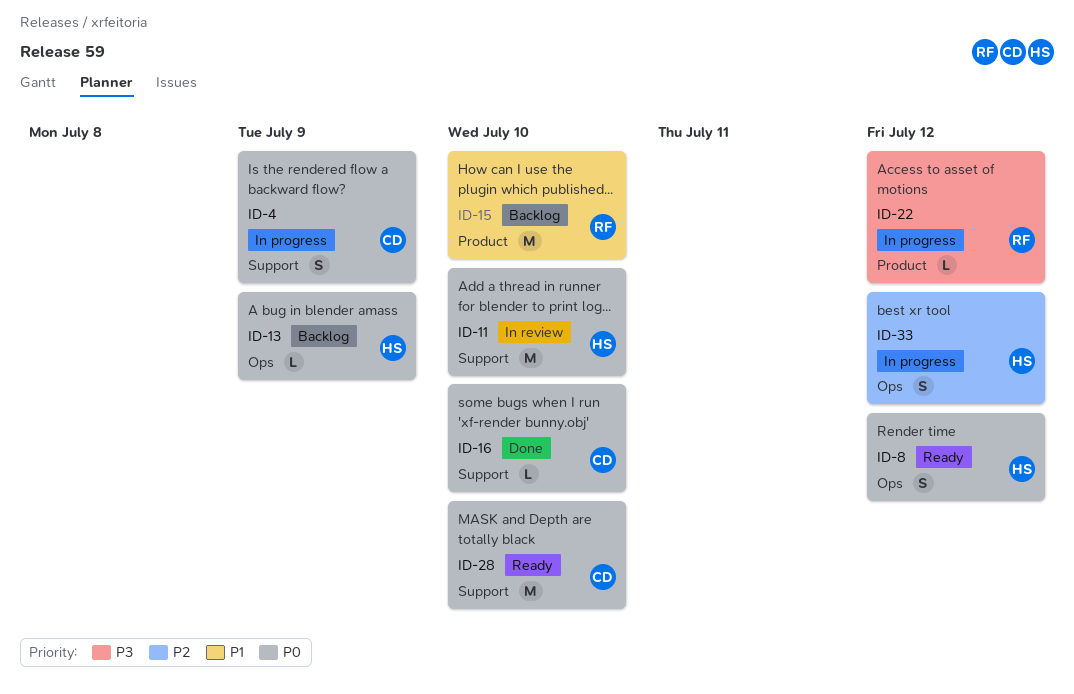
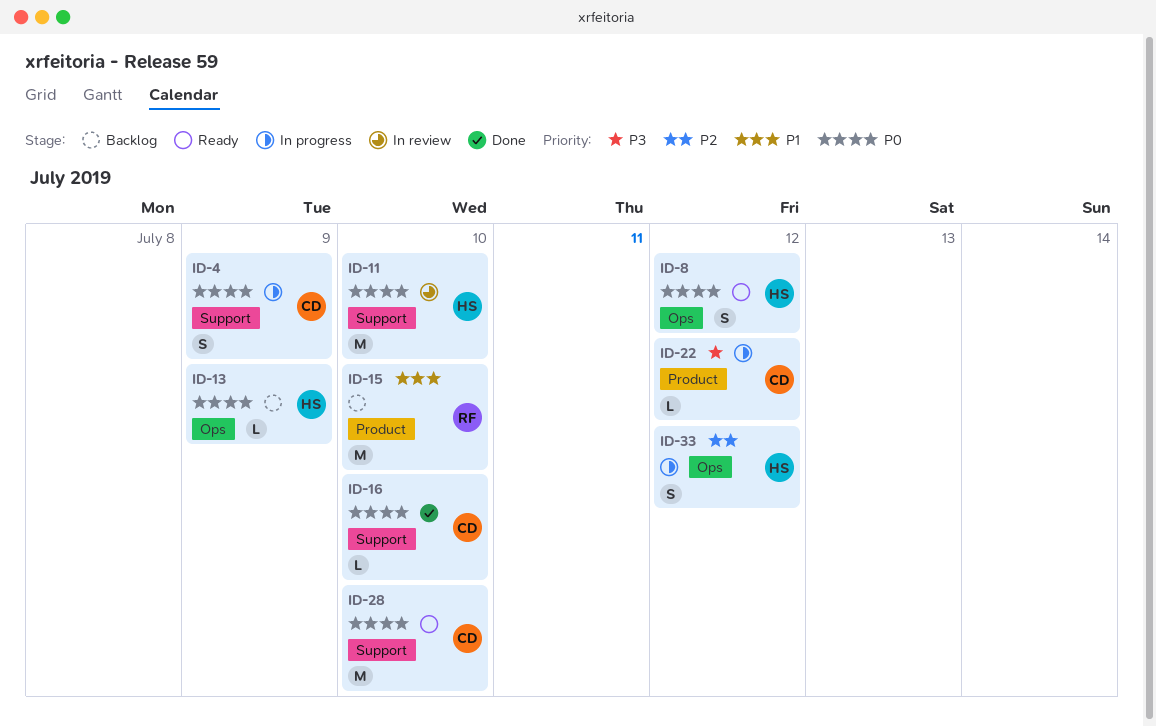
ID-22, owner: RF -> CD

